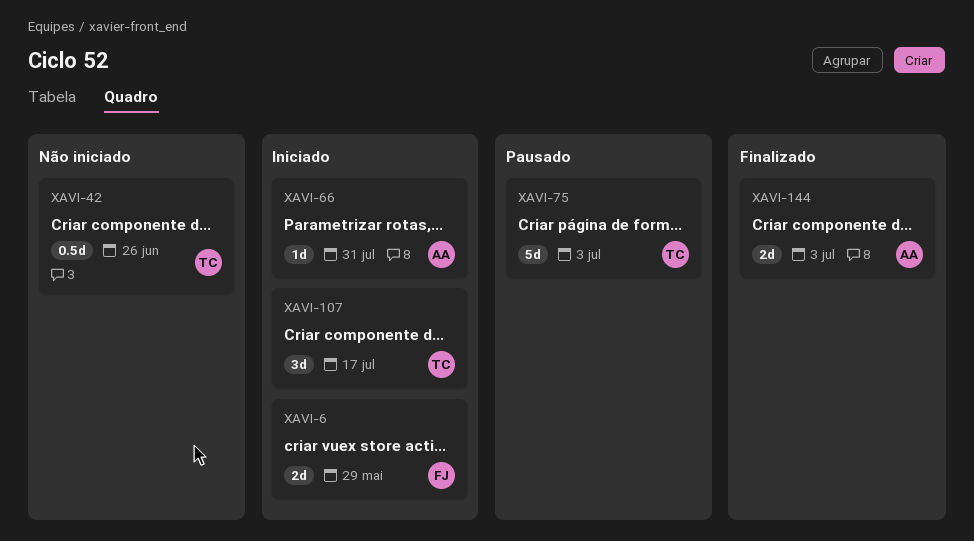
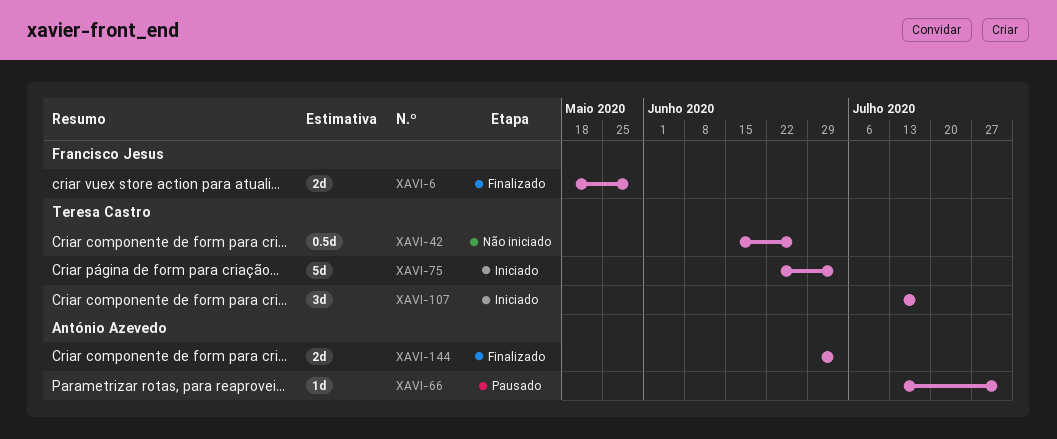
XAVI-6, status: Iniciado -> Finalizado
XAVI-66, status: Iniciado -> Pausado
XAVI-75, status: Pausado -> Iniciado

